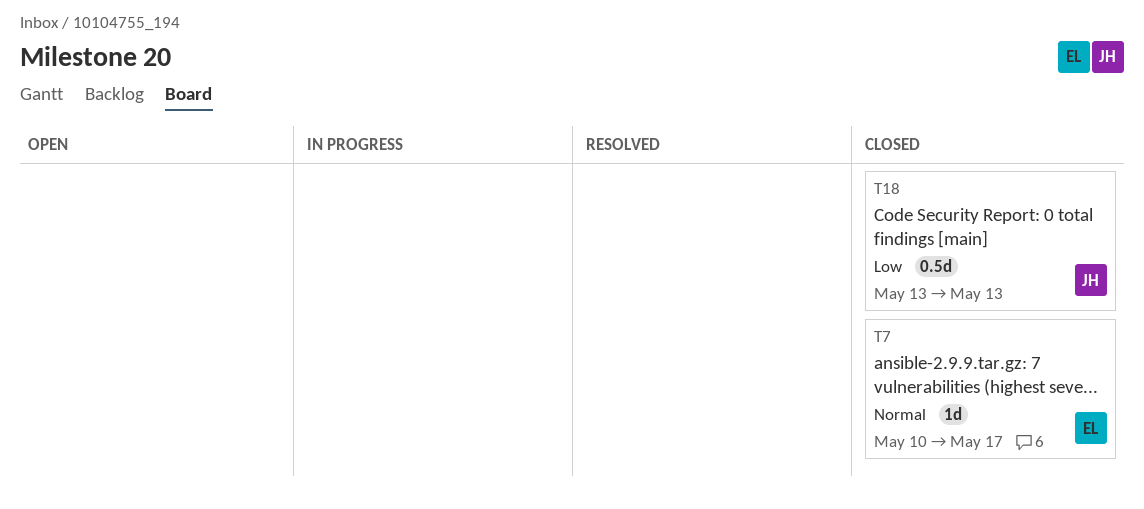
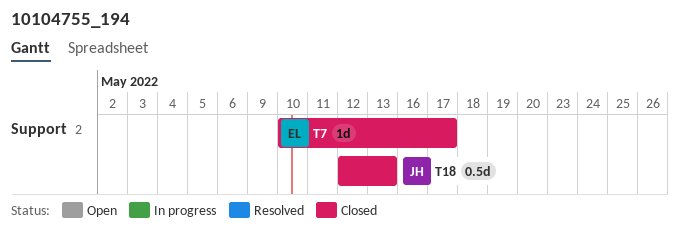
T18, start: May 13 -> May 12

